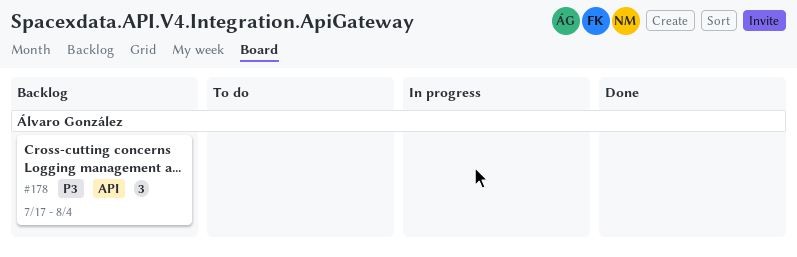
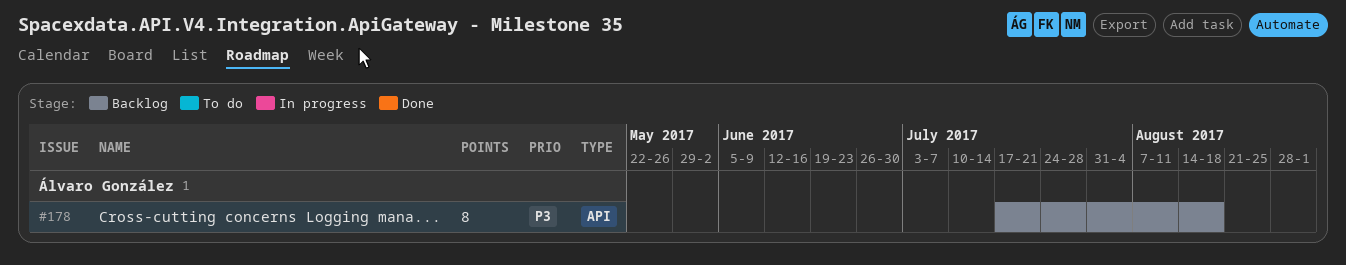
#178, estimate: 3 -> 8
#178, due: Aug 4 -> Aug 18

